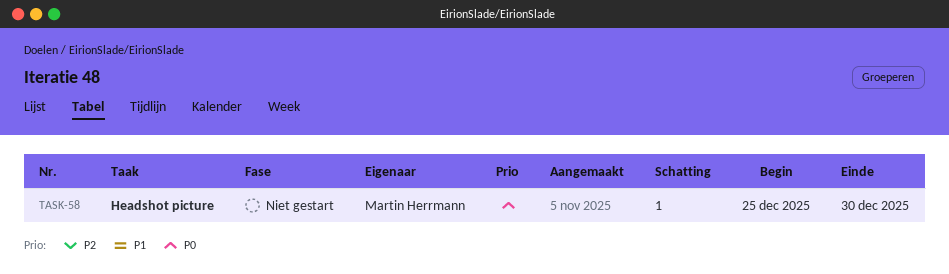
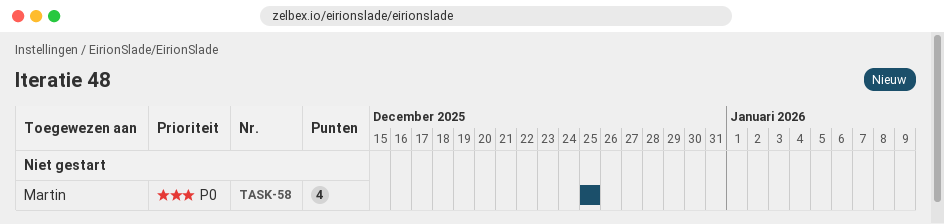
TASK-58, estimate: 1 -> 4
TASK-58, due: Dec 30 -> Dec 25

